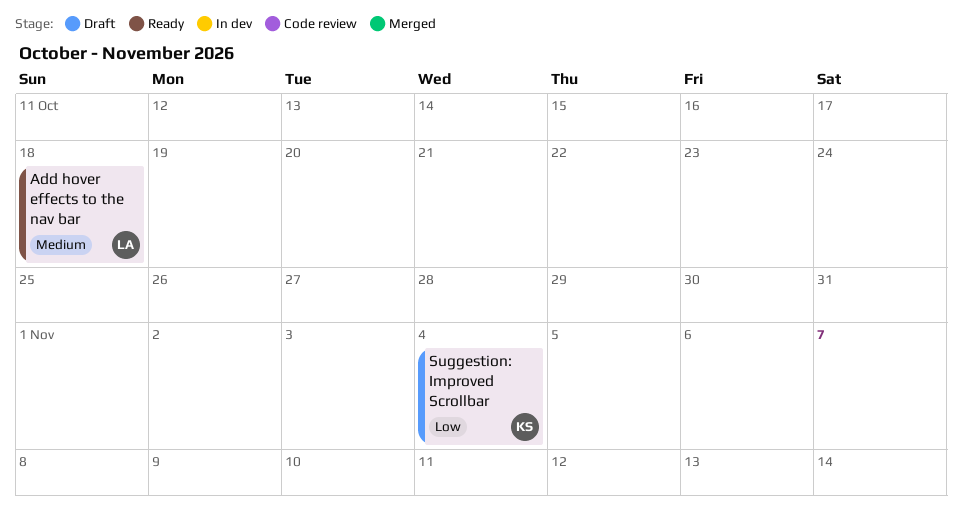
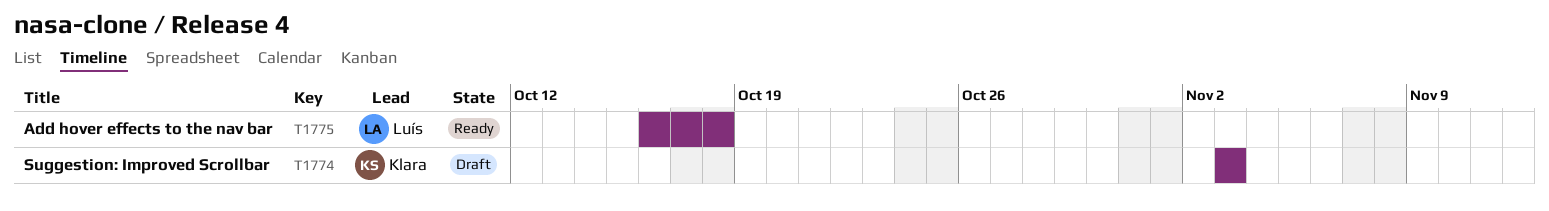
Suggestion: Improved Scrollbar, due: Nov 4 -> Nov 3

